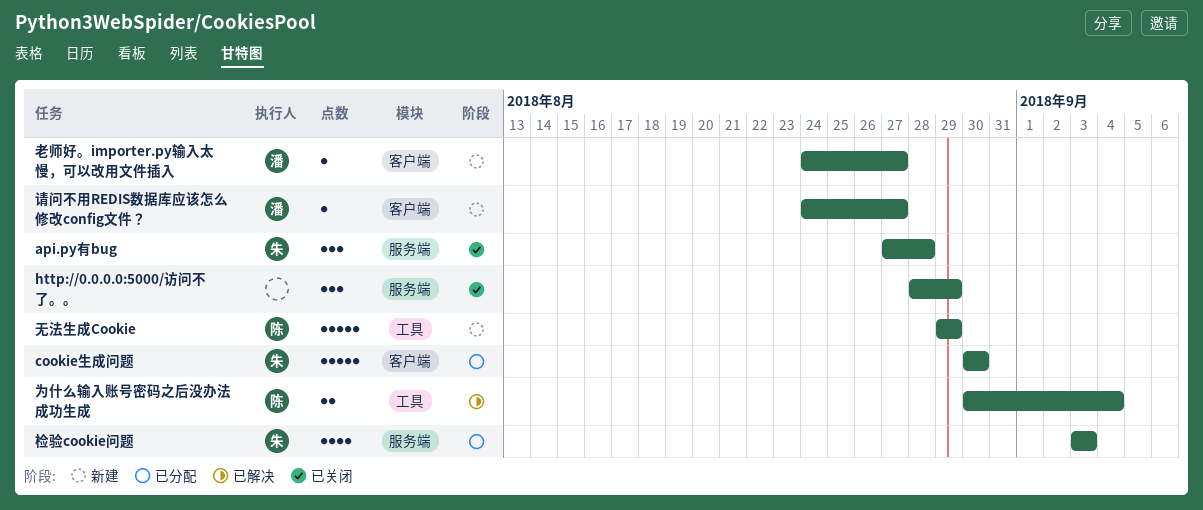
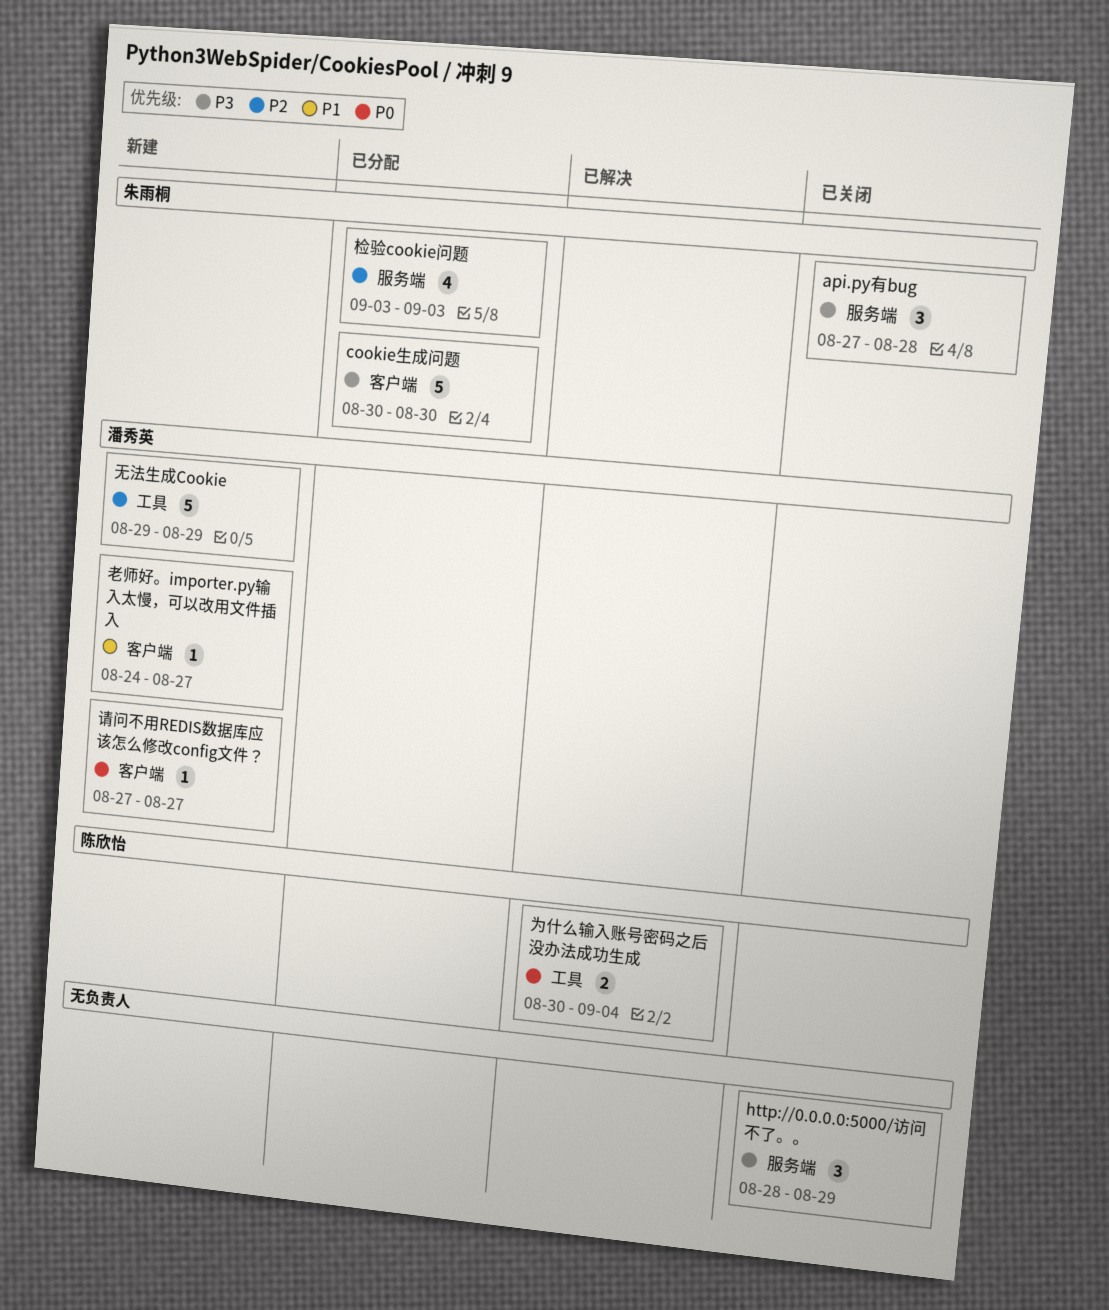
无法生成Cookie, owner: 陈欣怡 -> 潘秀英
请问不用REDIS数据库应该怎么修改config文件？, start: Aug 24 -> Aug 27

